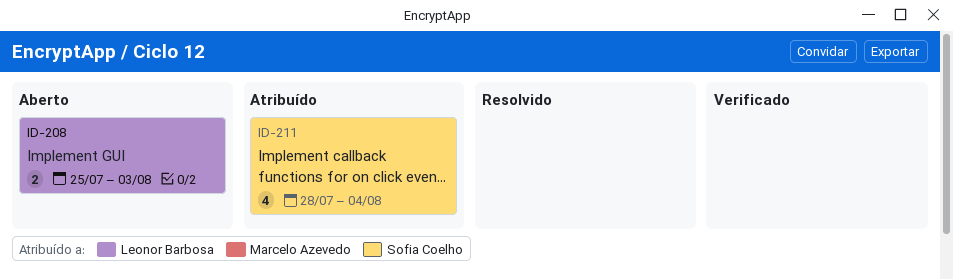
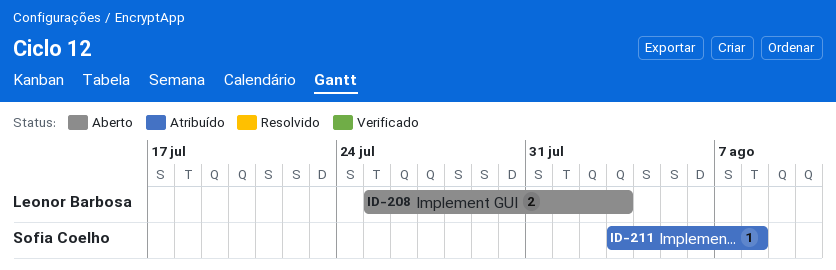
ID-211, estimate: 4 -> 1
ID-211, start: Jul 28 -> Aug 3
ID-211, due: Aug 4 -> Aug 8

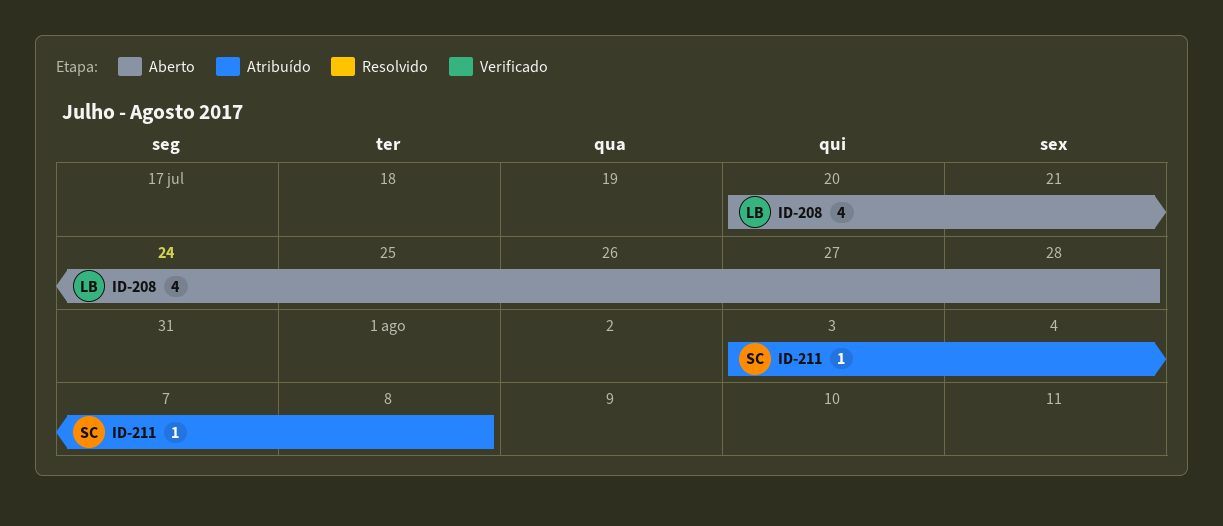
ID-208, estimate: 2 -> 4
ID-208, start: Jul 25 -> Jul 20
ID-208, due: Aug 3 -> Jul 28

